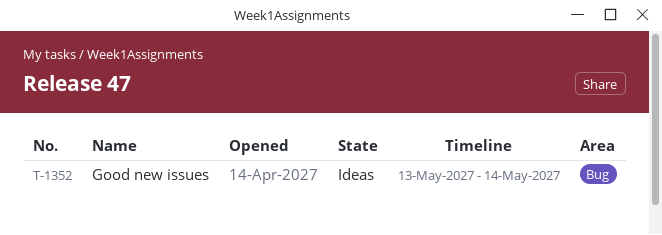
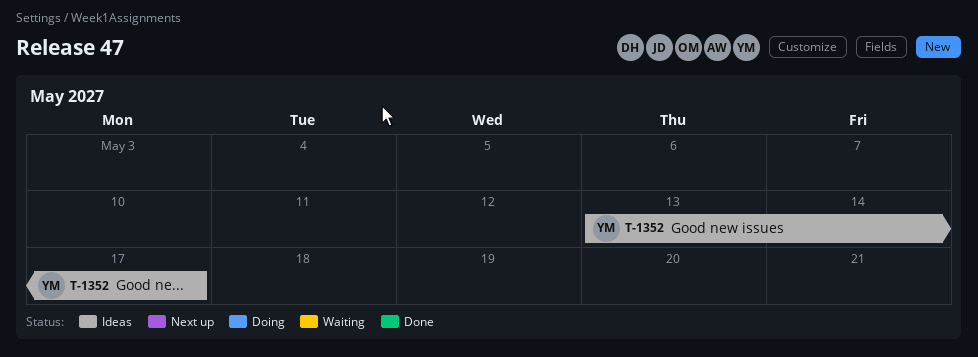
T-1352, due: May 14 -> May 17

